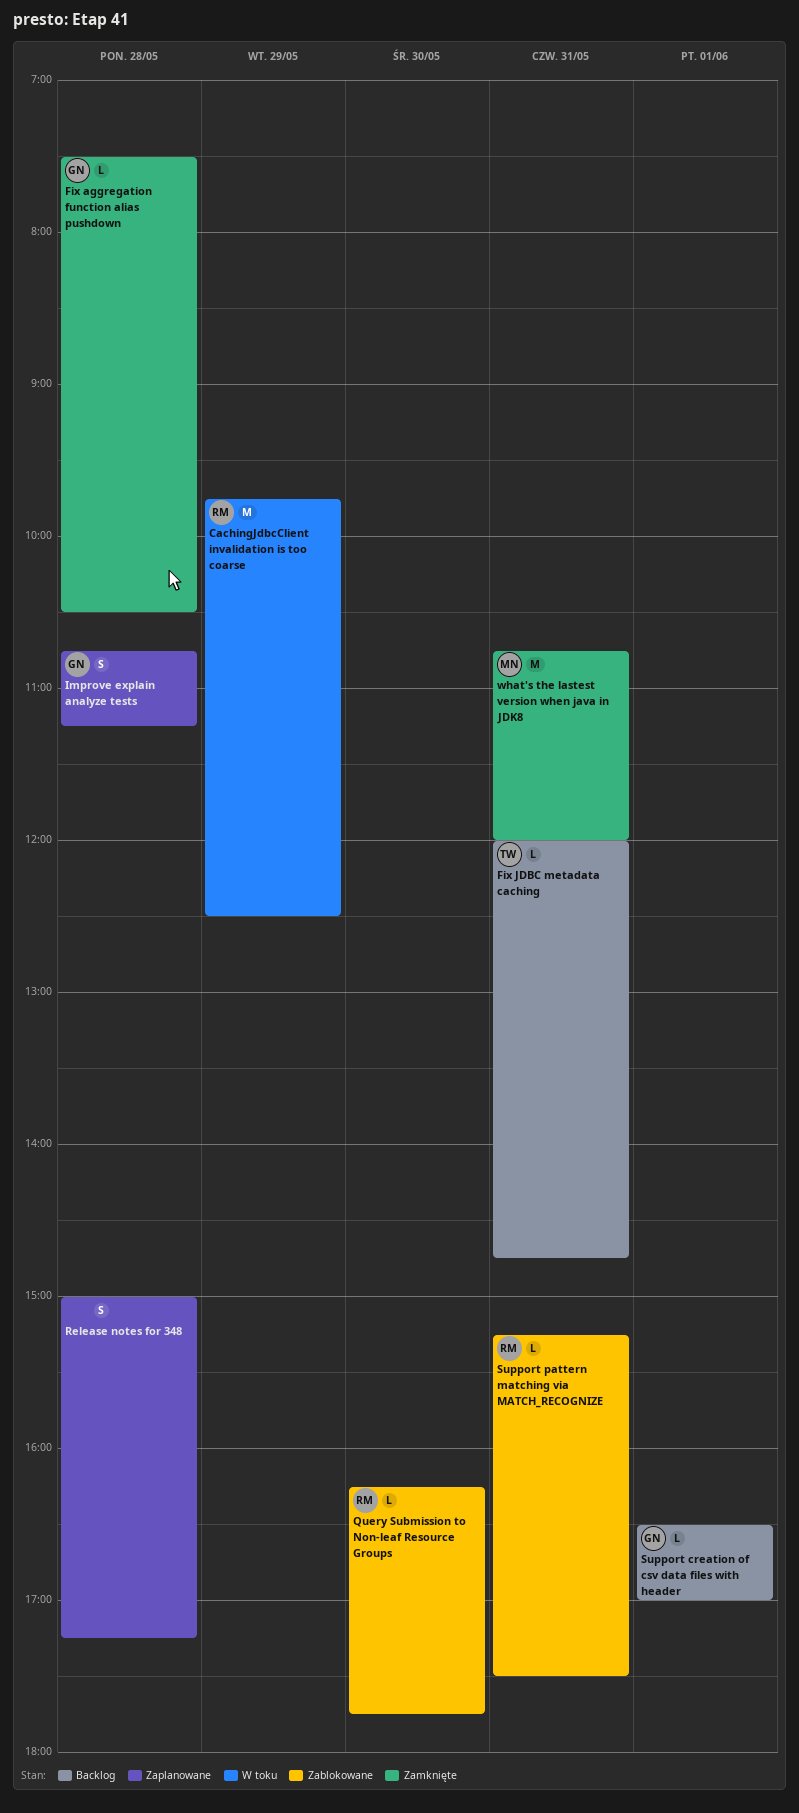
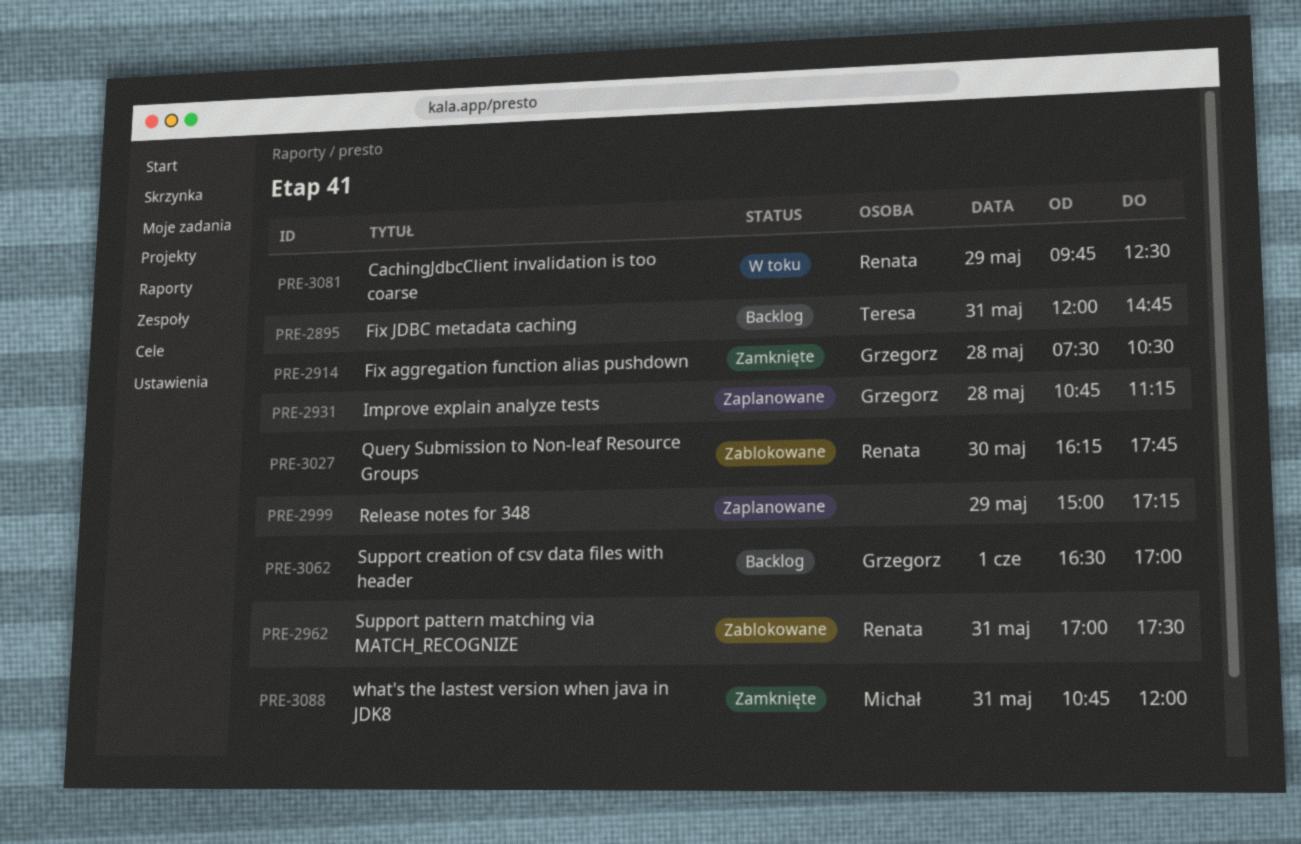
Release notes for 348, day: May 28 -> May 29
Support pattern matching via MATCH_RECOGNIZE, begins: 15:15 -> 17:00

